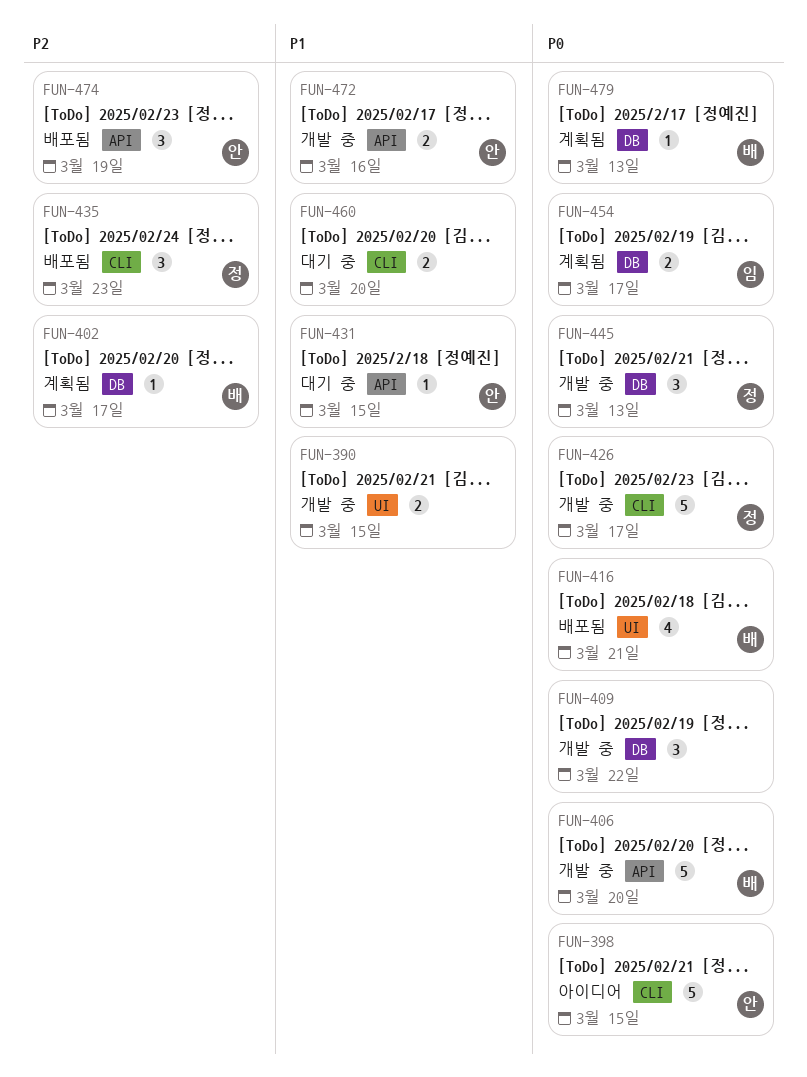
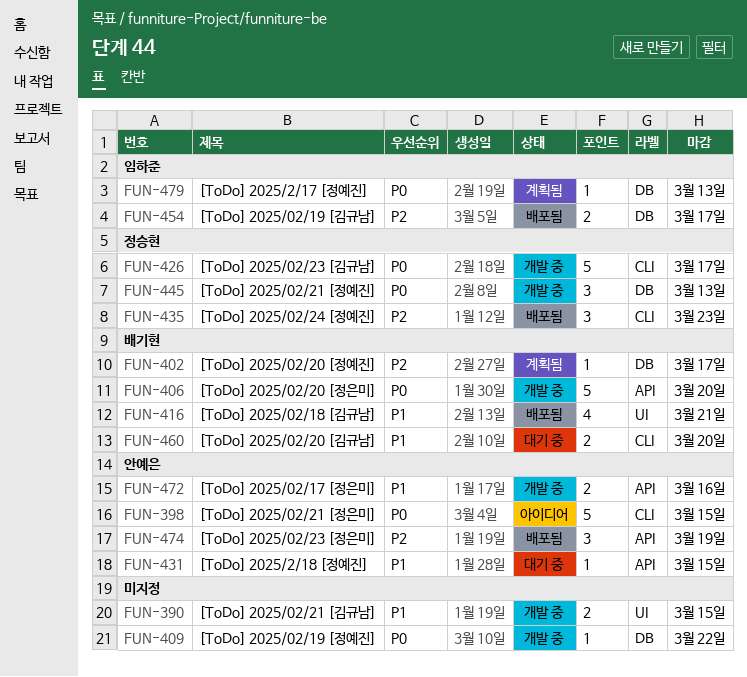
FUN-409, estimate: 3 -> 1
FUN-416, priority: P0 -> P1
FUN-454, status: 계획됨 -> 배포됨
FUN-454, priority: P0 -> P2
FUN-460, owner: none -> 배기현
FUN-479, owner: 배기현 -> 임하준

